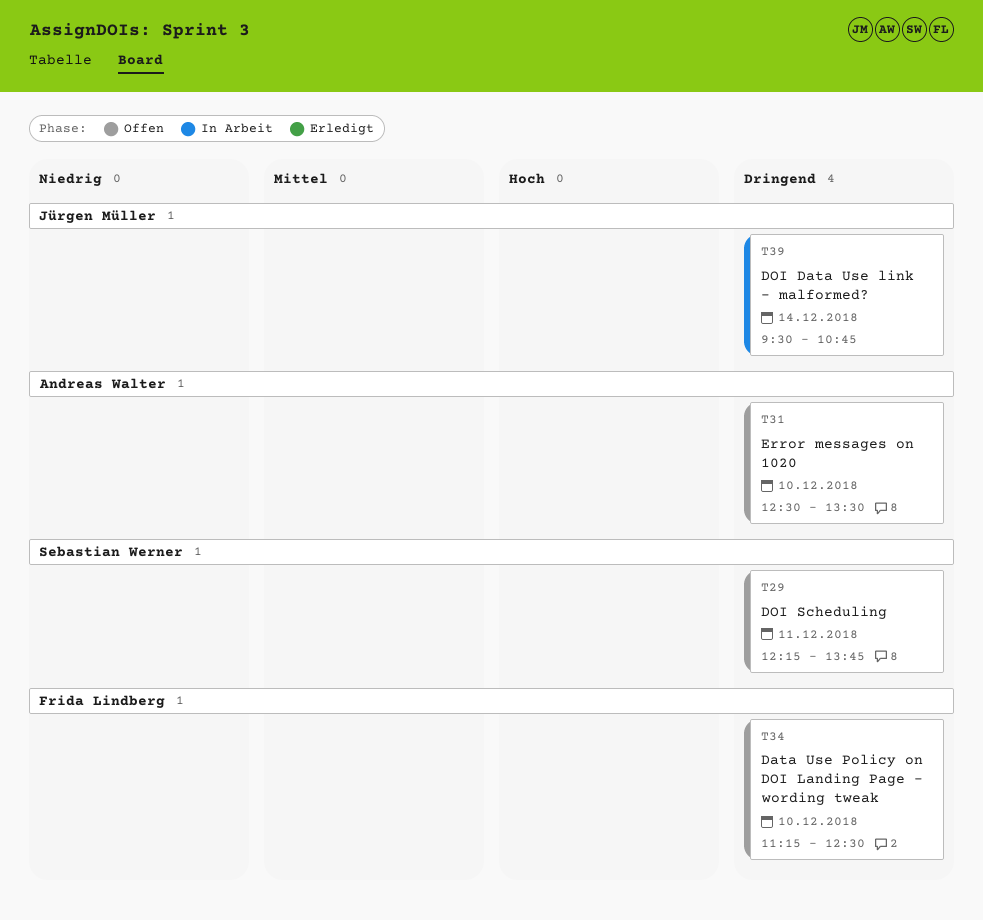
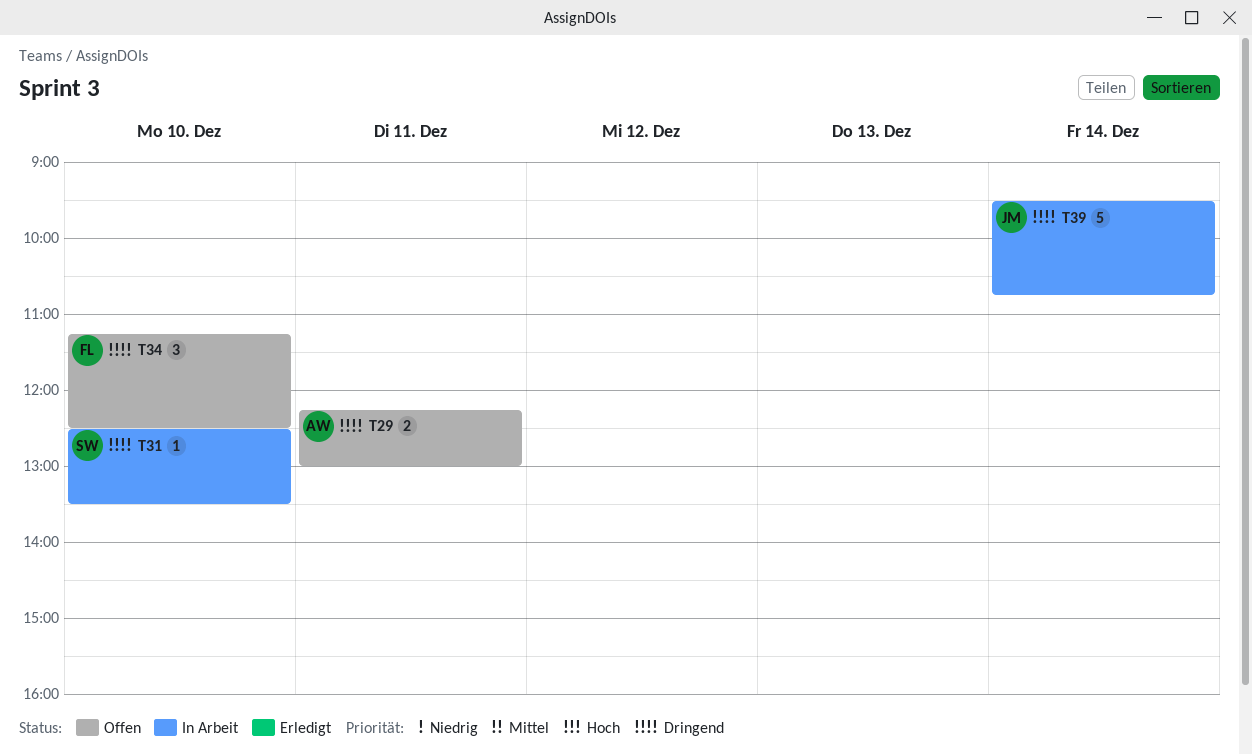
T29, owner: Sebastian Werner -> Andreas Walter
T29, ends: 13:45 -> 13:00
T31, status: Offen -> In Arbeit
T31, owner: Andreas Walter -> Sebastian Werner

